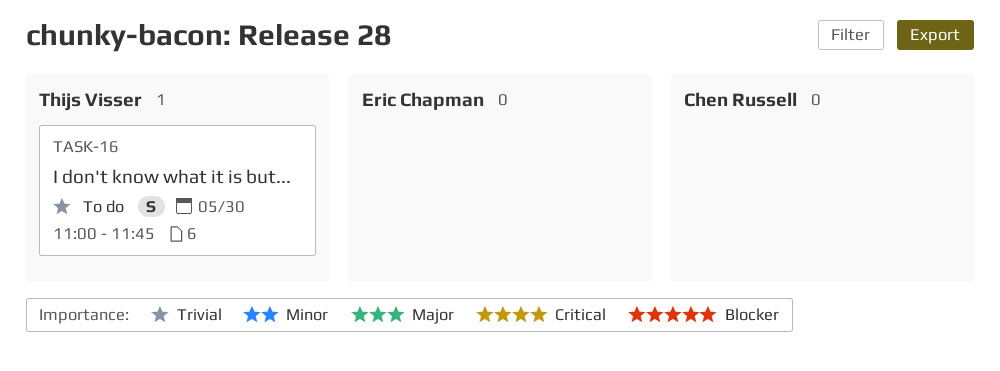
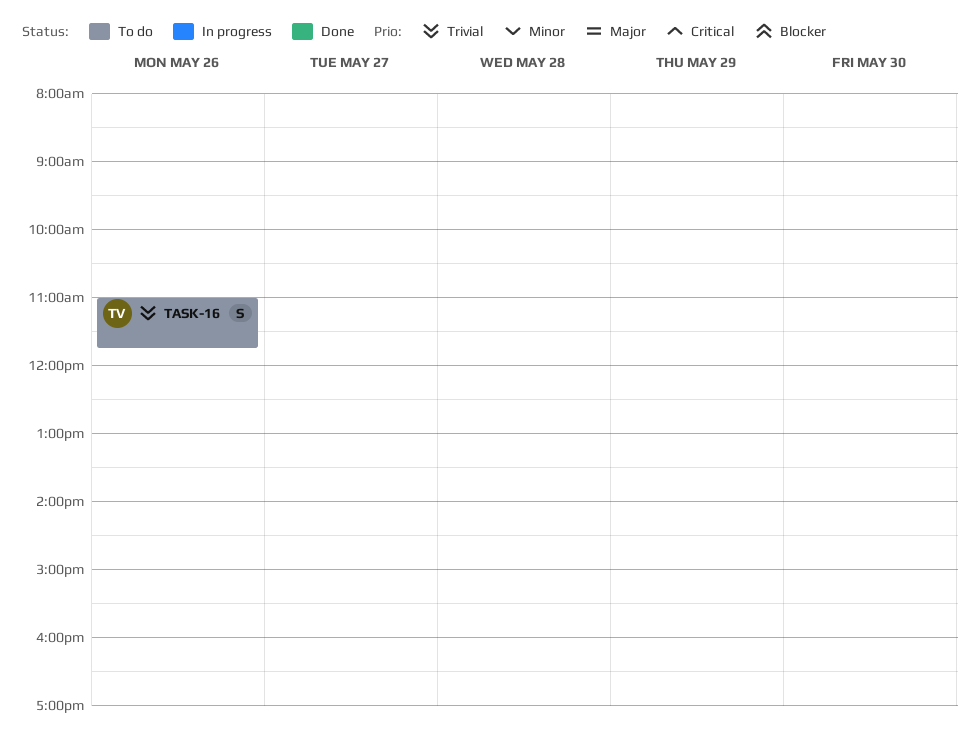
TASK-16, day: May 30 -> May 26

